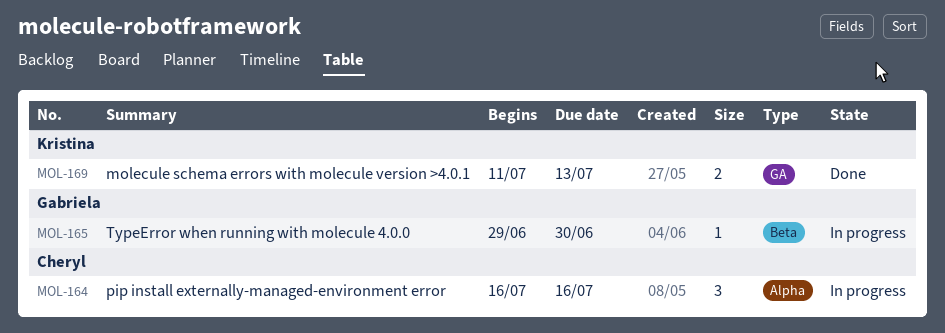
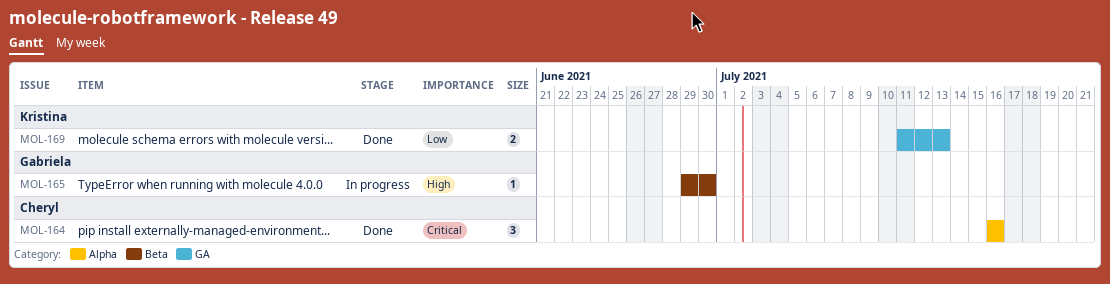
MOL-164, status: In progress -> Done

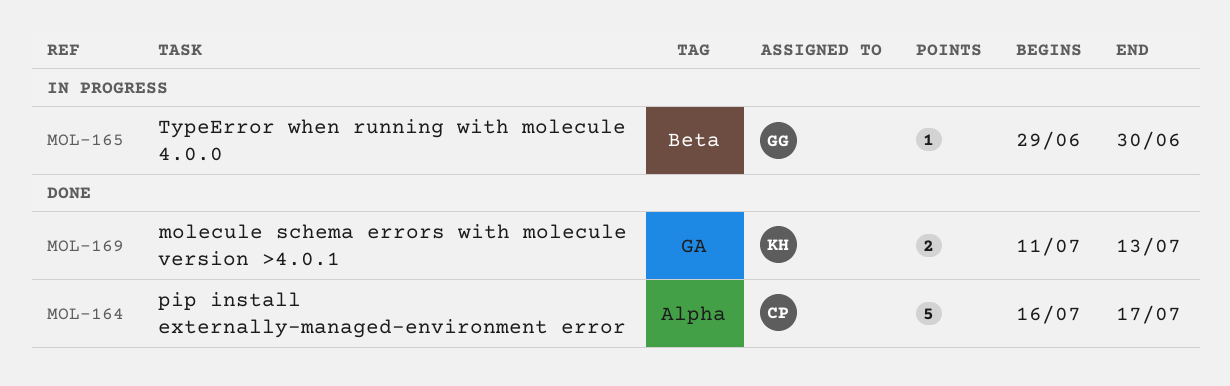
MOL-164, estimate: 3 -> 5
MOL-164, due: Jul 16 -> Jul 17

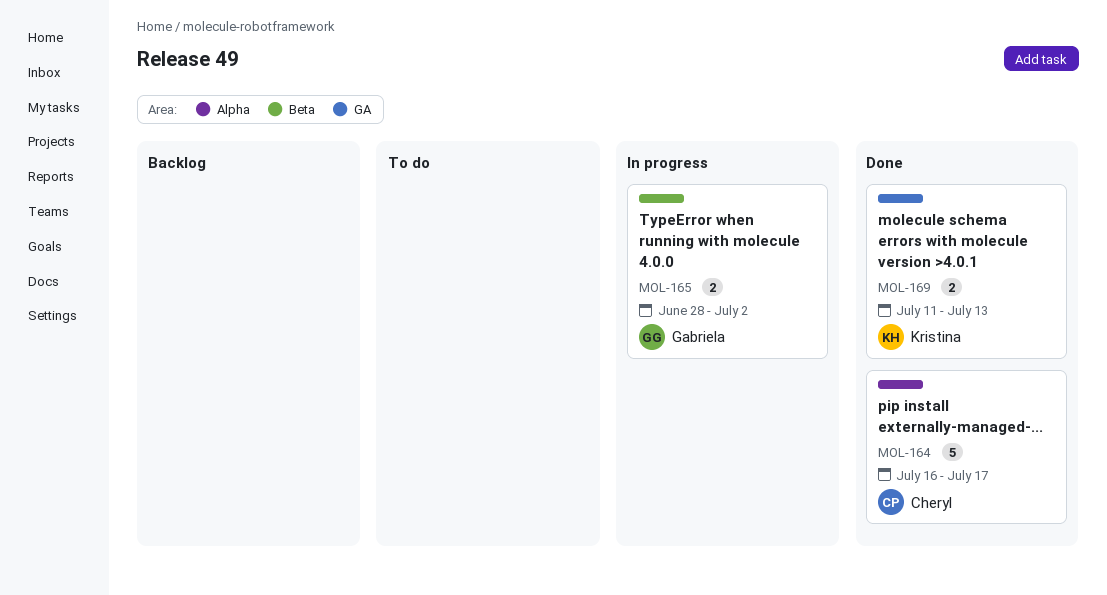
MOL-165, estimate: 1 -> 2
MOL-165, start: Jun 29 -> Jun 28
MOL-165, due: Jun 30 -> Jul 2

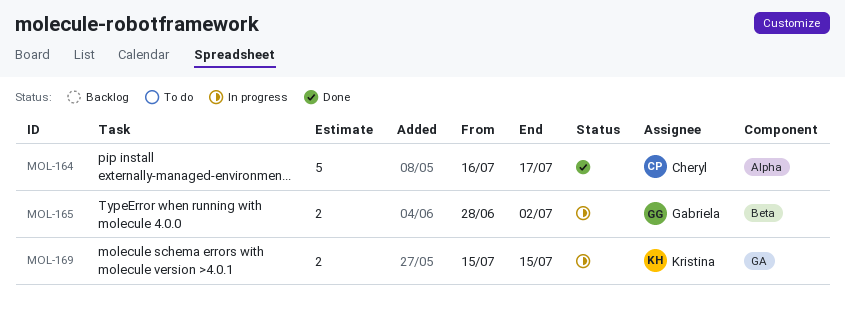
MOL-169, status: Done -> In progress
MOL-169, start: Jul 11 -> Jul 15
MOL-169, due: Jul 13 -> Jul 15

